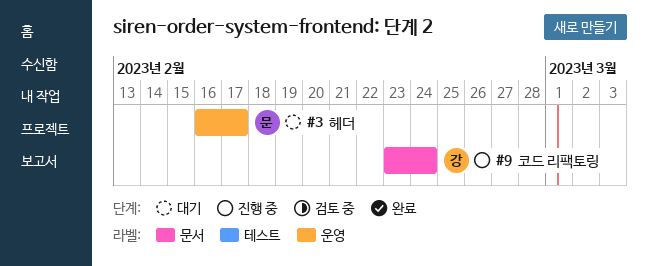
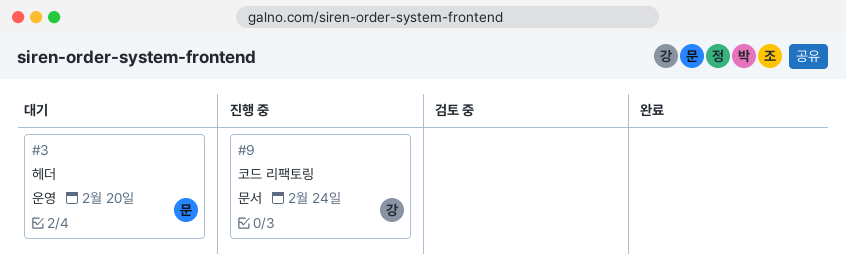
#3, due: Feb 17 -> Feb 20

